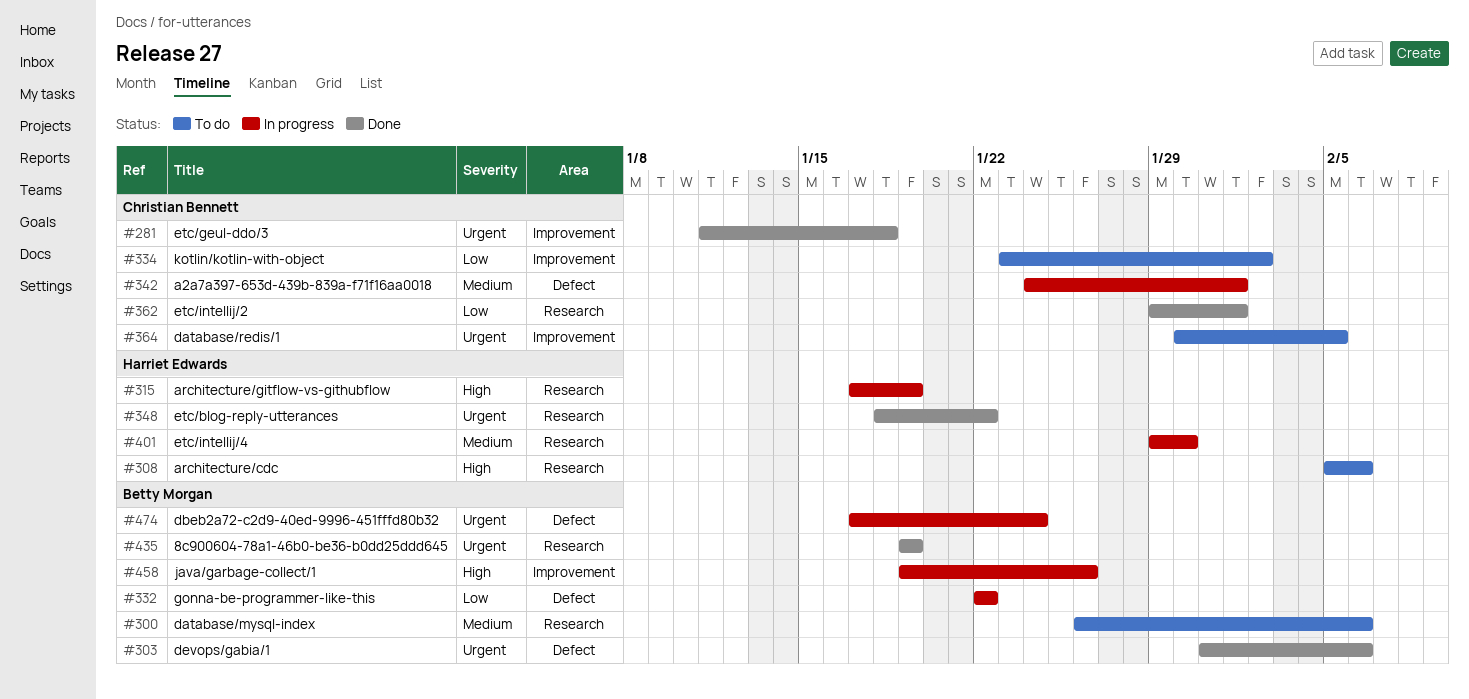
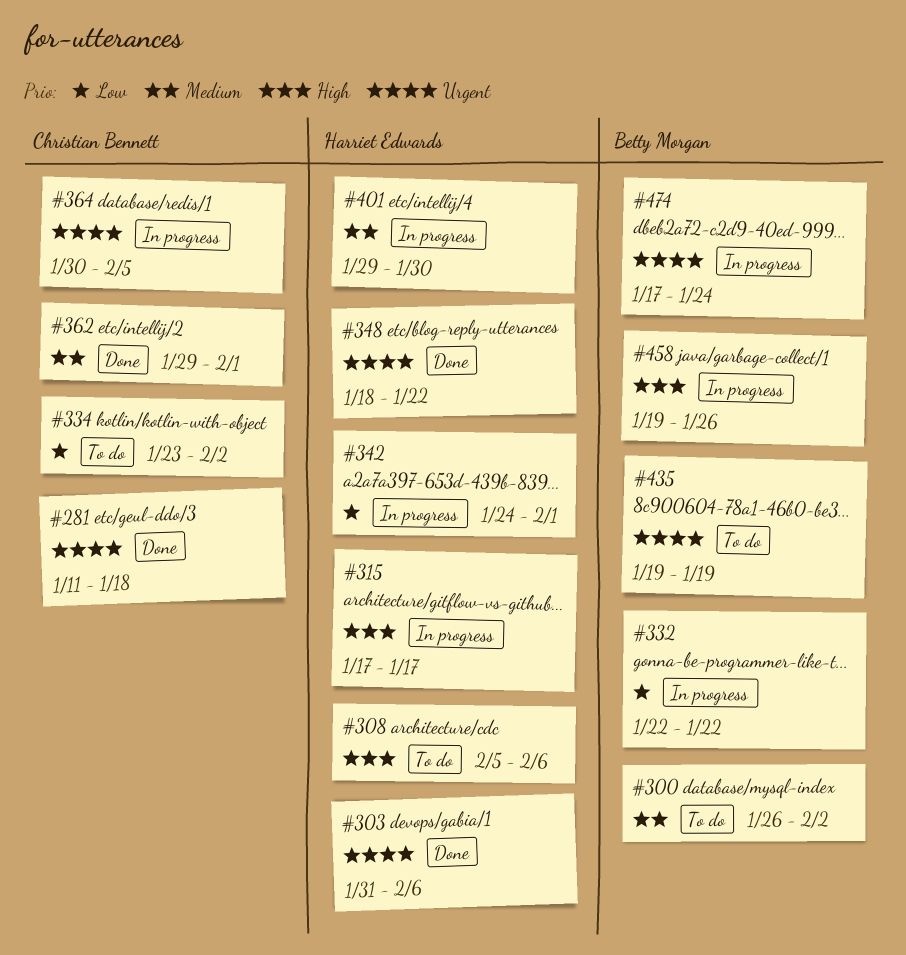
#300, due: Feb 6 -> Feb 2
#303, owner: Betty Morgan -> Harriet Edwards
#315, due: Jan 19 -> Jan 17
#342, owner: Christian Bennett -> Harriet Edwards
#342, priority: Medium -> Low
#362, priority: Low -> Medium
#364, status: To do -> In progress
#435, status: Done -> To do

